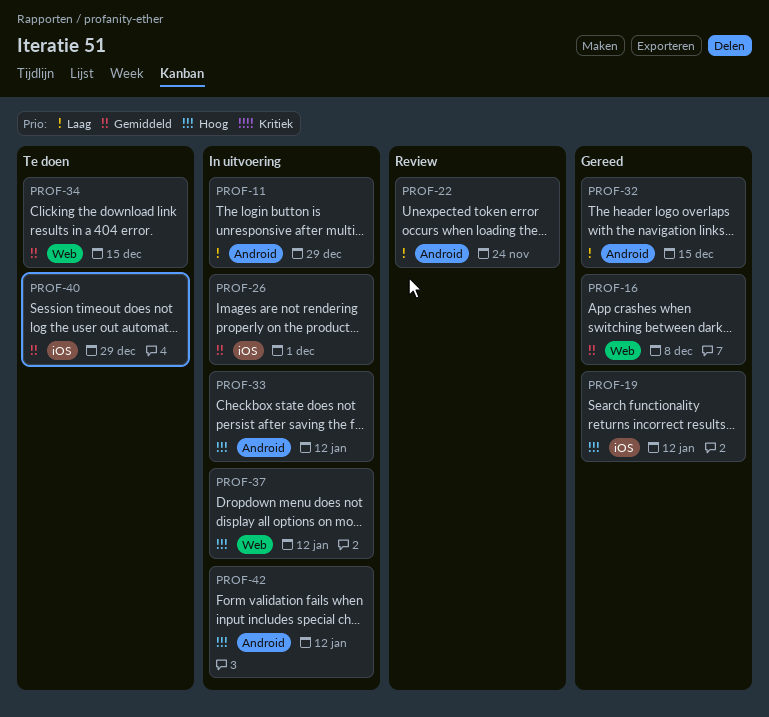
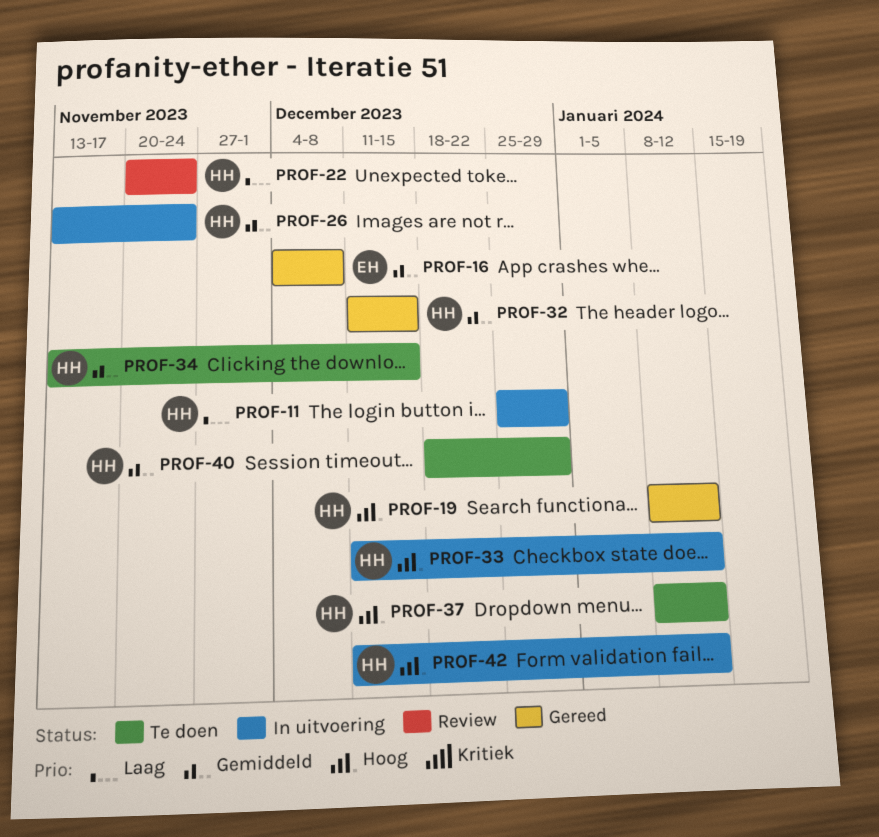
PROF-26, due: Dec 1 -> Nov 24
PROF-32, priority: Laag -> Gemiddeld
PROF-37, status: In uitvoering -> Te doen

